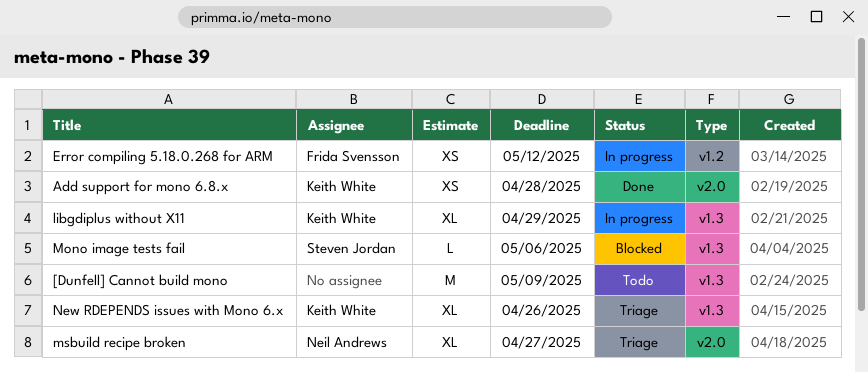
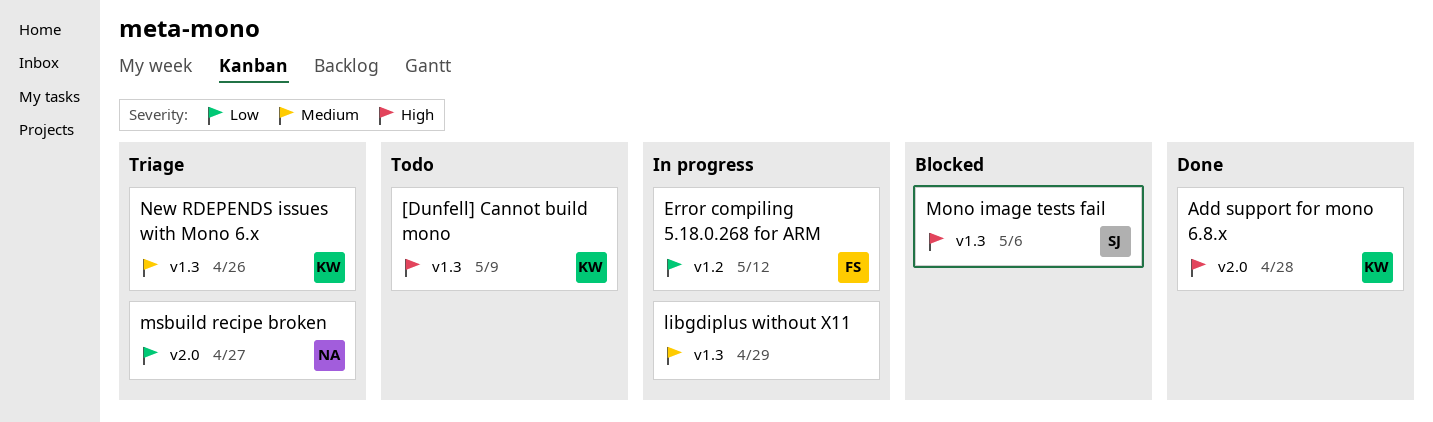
[Dunfell] Cannot build mono, owner: none -> Keith White
libgdiplus without X11, owner: Keith White -> none

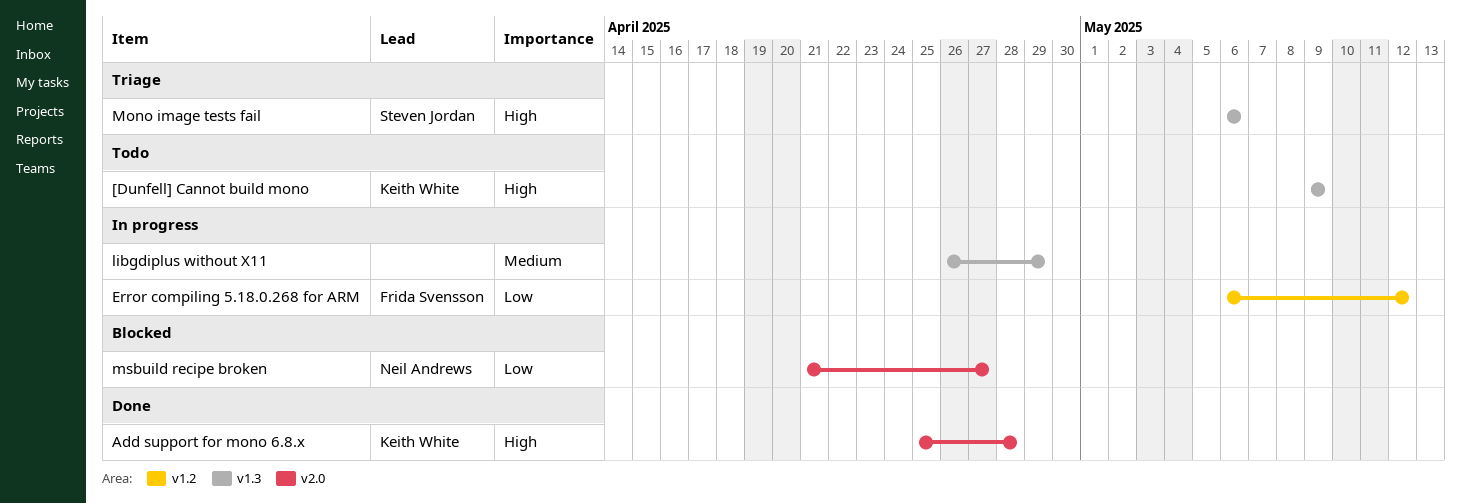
Mono image tests fail, status: Blocked -> Triage
msbuild recipe broken, status: Triage -> Blocked
New RDEPENDS issues with Mono 6.x: present -> none

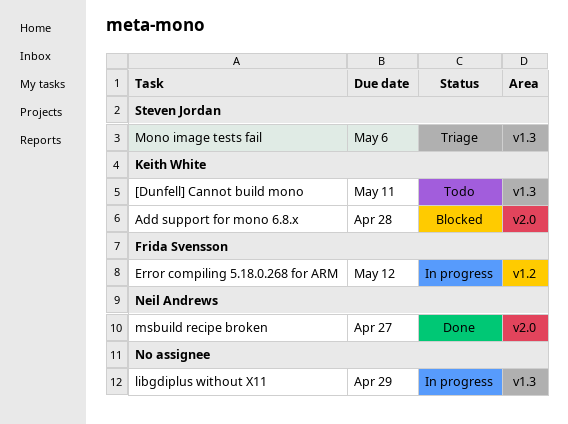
[Dunfell] Cannot build mono, due: May 9 -> May 11
Add support for mono 6.8.x, status: Done -> Blocked
msbuild recipe broken, status: Blocked -> Done

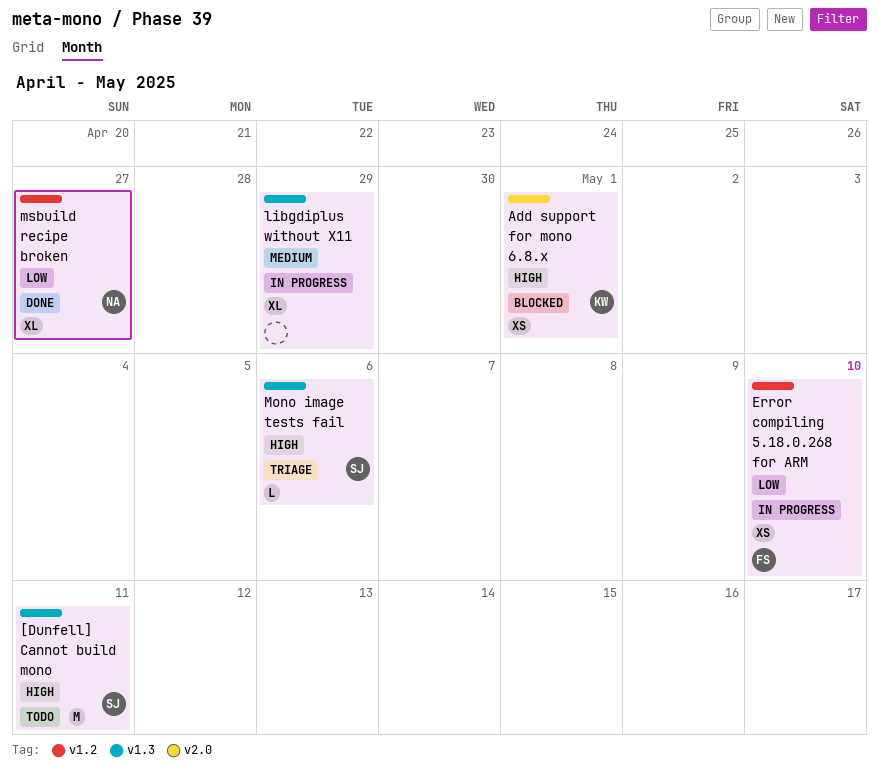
[Dunfell] Cannot build mono, owner: Keith White -> Steven Jordan
Add support for mono 6.8.x, due: Apr 28 -> May 1
Error compiling 5.18.0.268 for ARM, due: May 12 -> May 10
msbuild recipe broken, label: v2.0 -> v1.2

